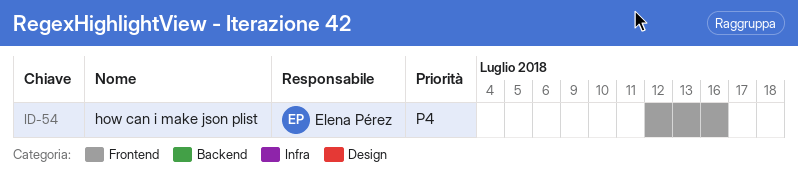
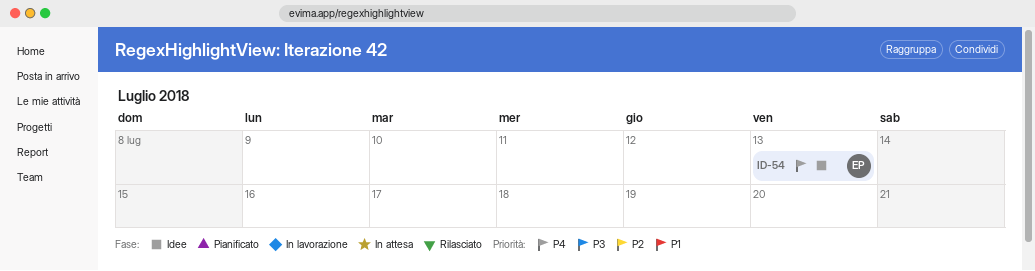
ID-54, due: Jul 16 -> Jul 13

